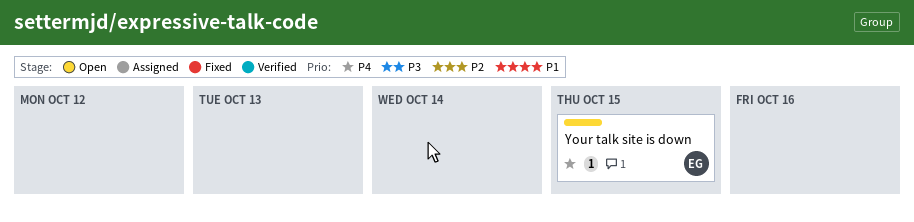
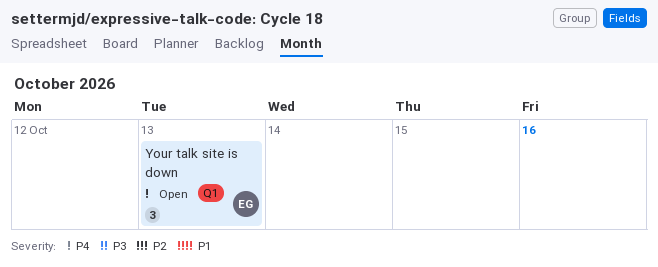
Your talk site is down, estimate: 1 -> 3
Your talk site is down, due: Oct 15 -> Oct 13

